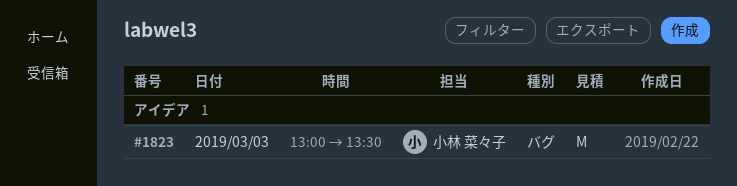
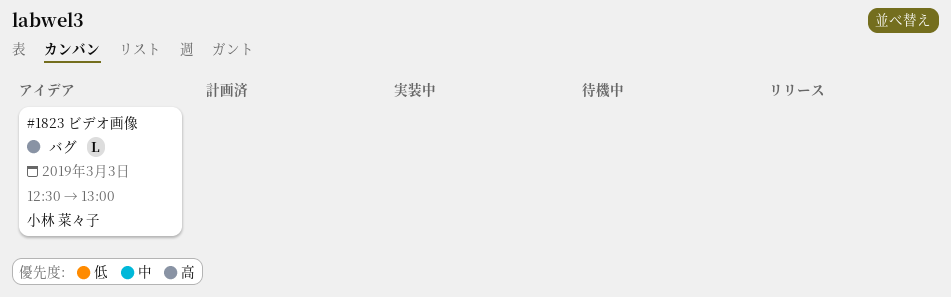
#1823, estimate: M -> L
#1823, begins: 13:00 -> 12:30
#1823, ends: 13:30 -> 13:00

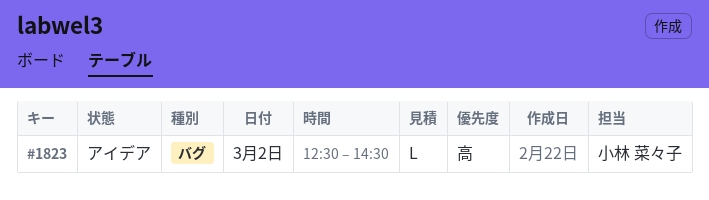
#1823, day: Mar 3 -> Mar 2
#1823, ends: 13:00 -> 14:30

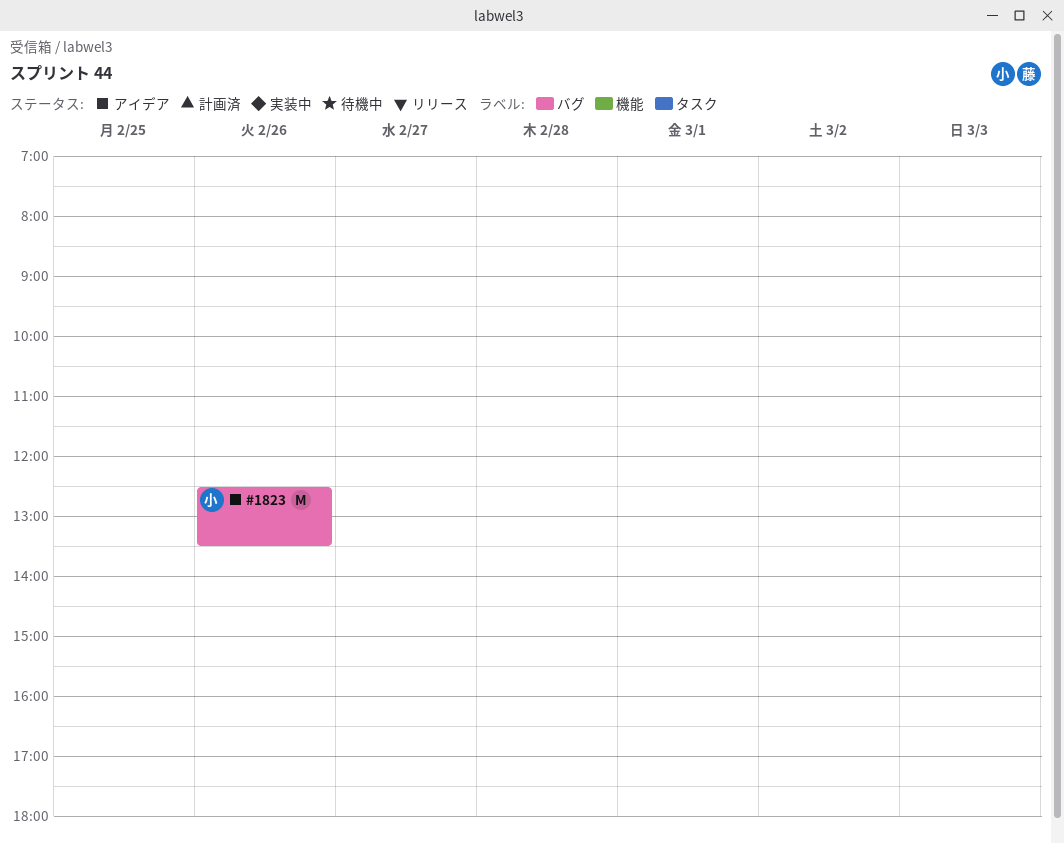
#1823, estimate: L -> M
#1823, day: Mar 2 -> Feb 26
#1823, ends: 14:30 -> 13:30

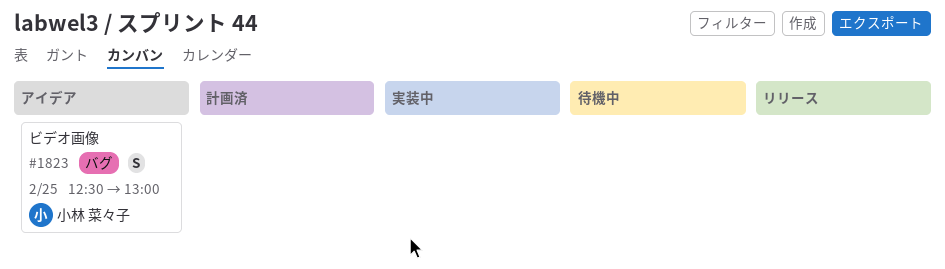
#1823, estimate: M -> S
#1823, day: Feb 26 -> Feb 25
#1823, ends: 13:30 -> 13:00

